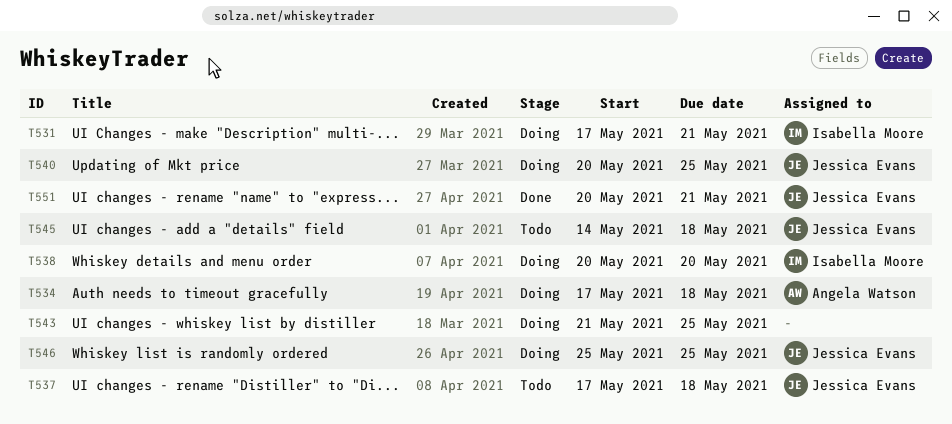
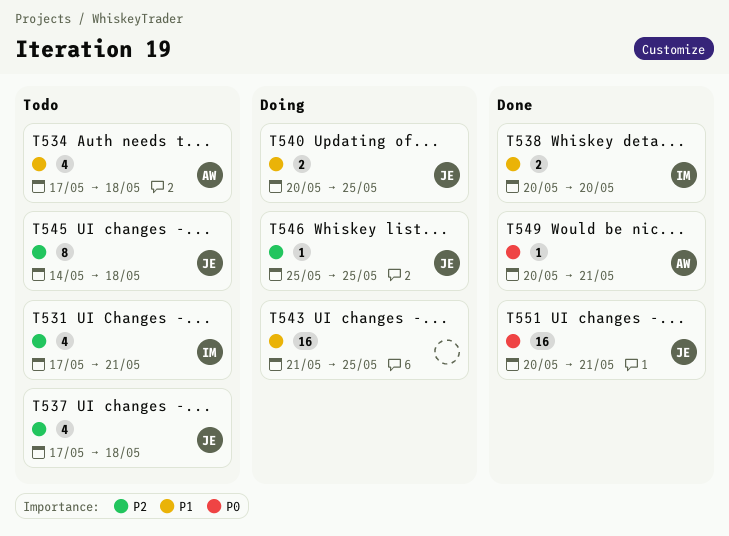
T531, status: Doing -> Todo
T534, status: Doing -> Todo
T538, status: Doing -> Done
T549: none -> present

